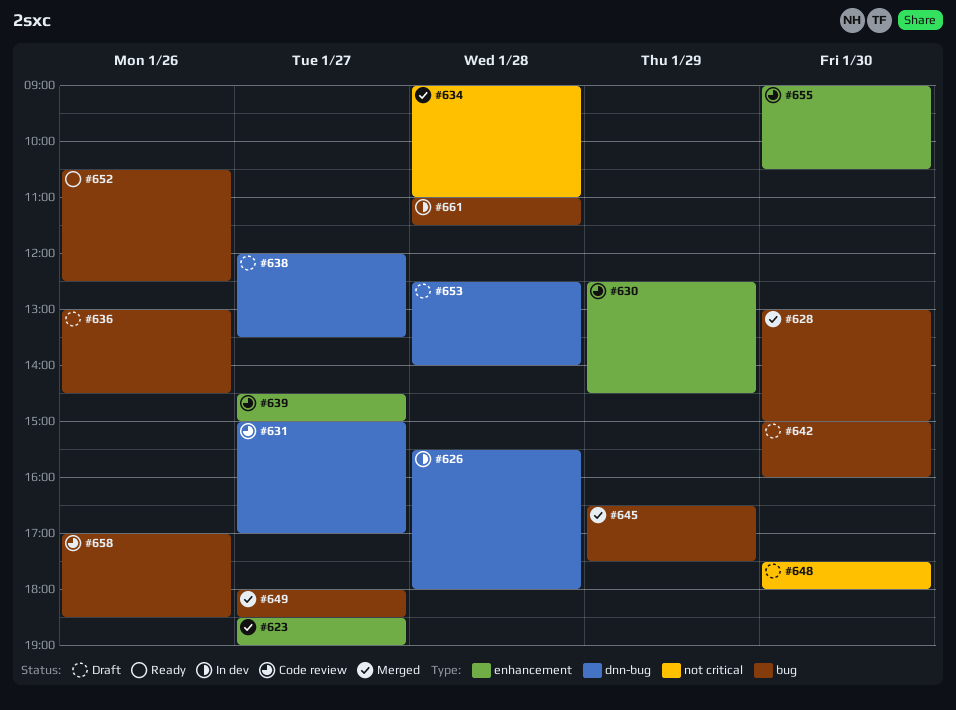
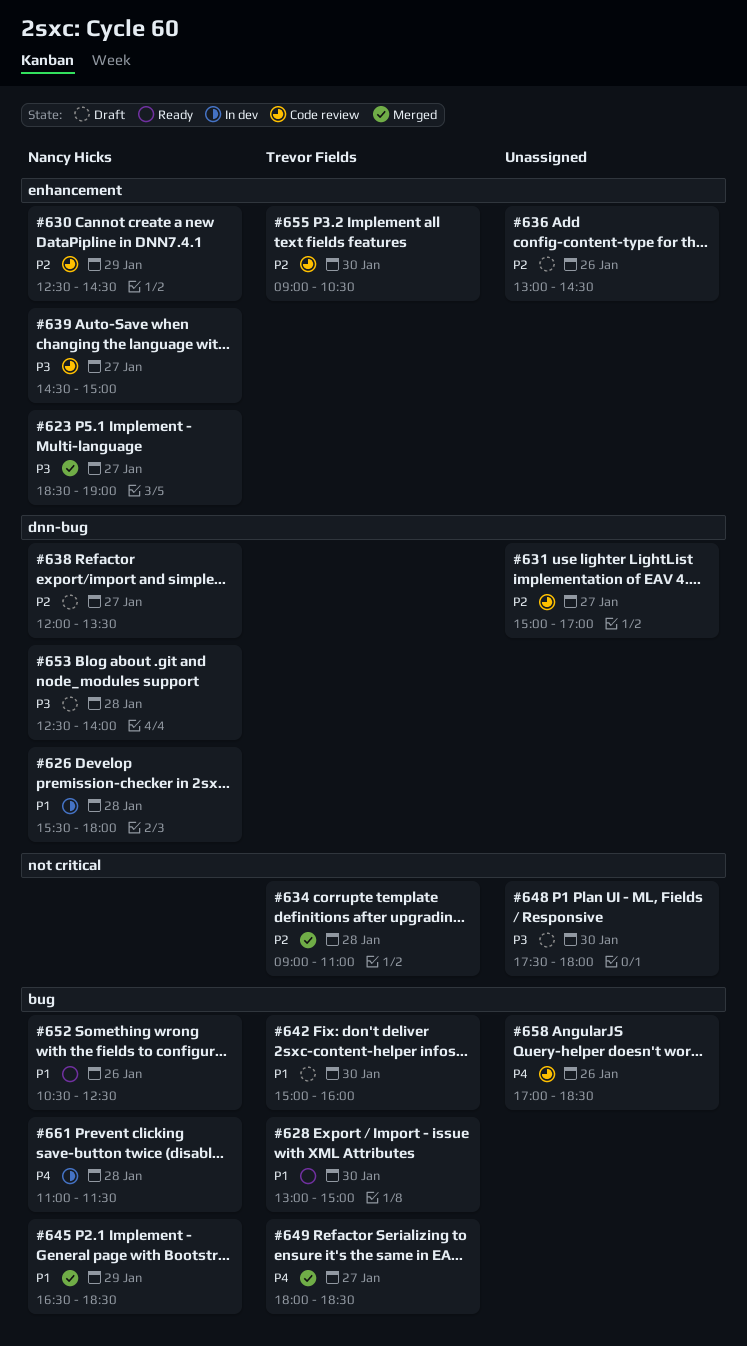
#628, status: Merged -> Ready
#636, label: bug -> enhancement
#645, ends: 17:30 -> 18:30

